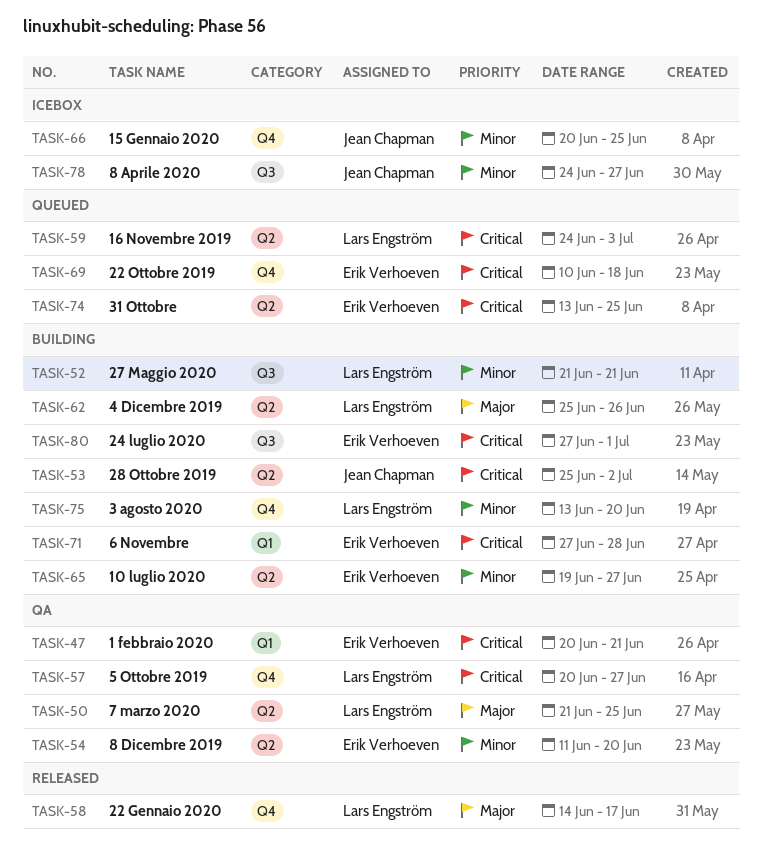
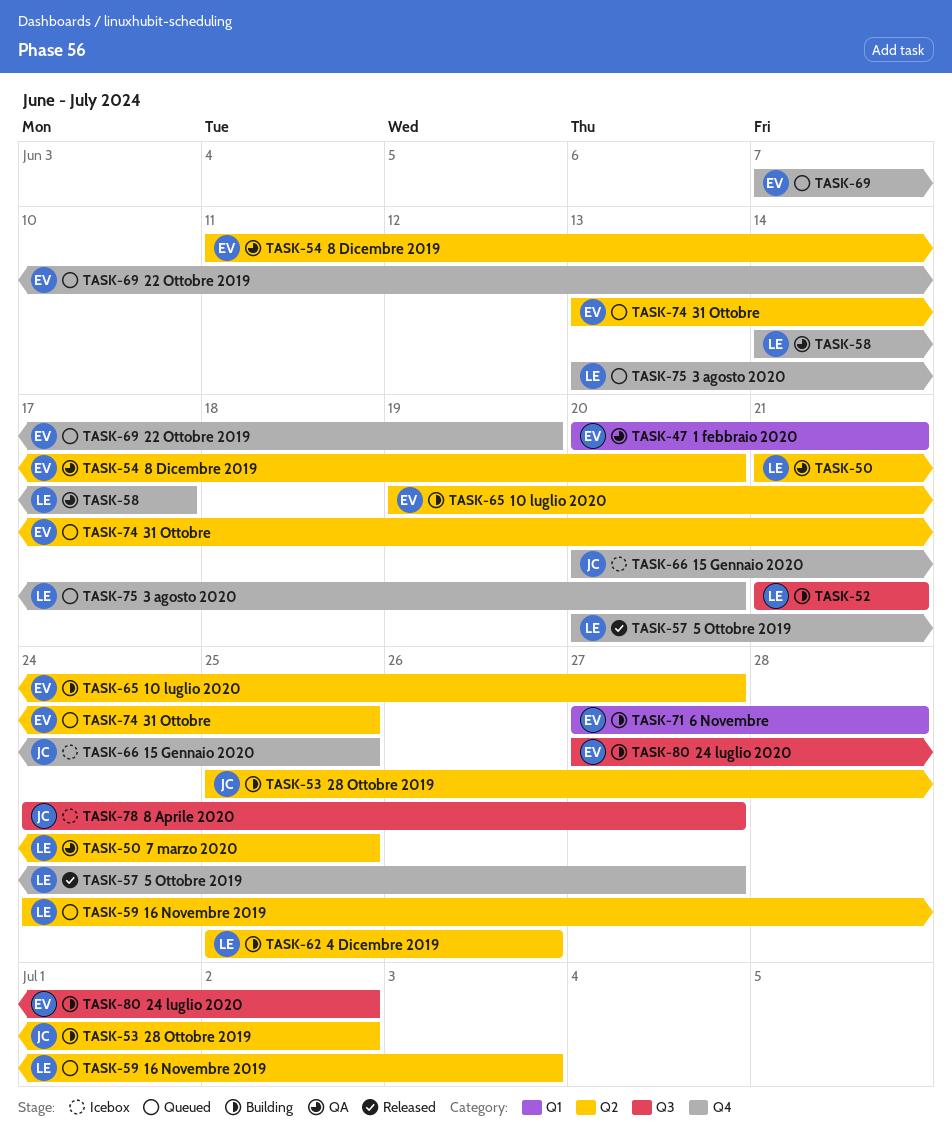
TASK-57, status: QA -> Released
TASK-58, status: Released -> QA
TASK-69, start: Jun 10 -> Jun 7
TASK-69, due: Jun 18 -> Jun 19
TASK-75, status: Building -> Queued
TASK-80, due: Jul 1 -> Jul 2

